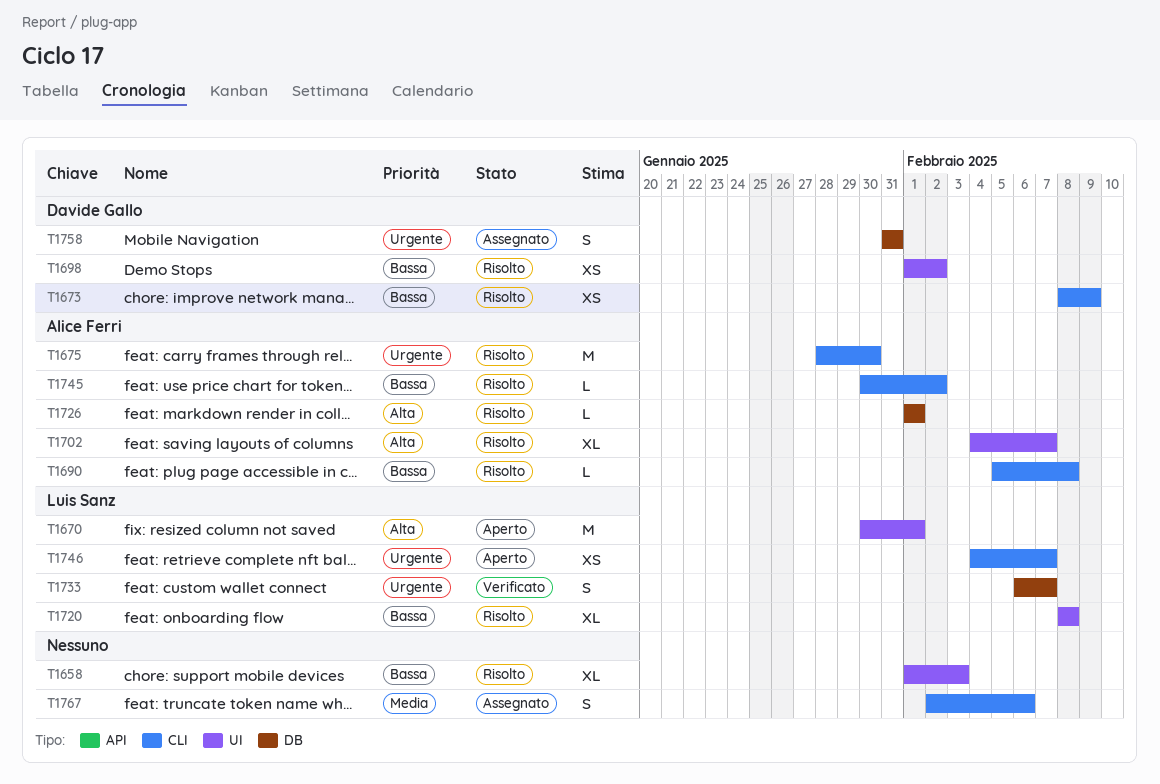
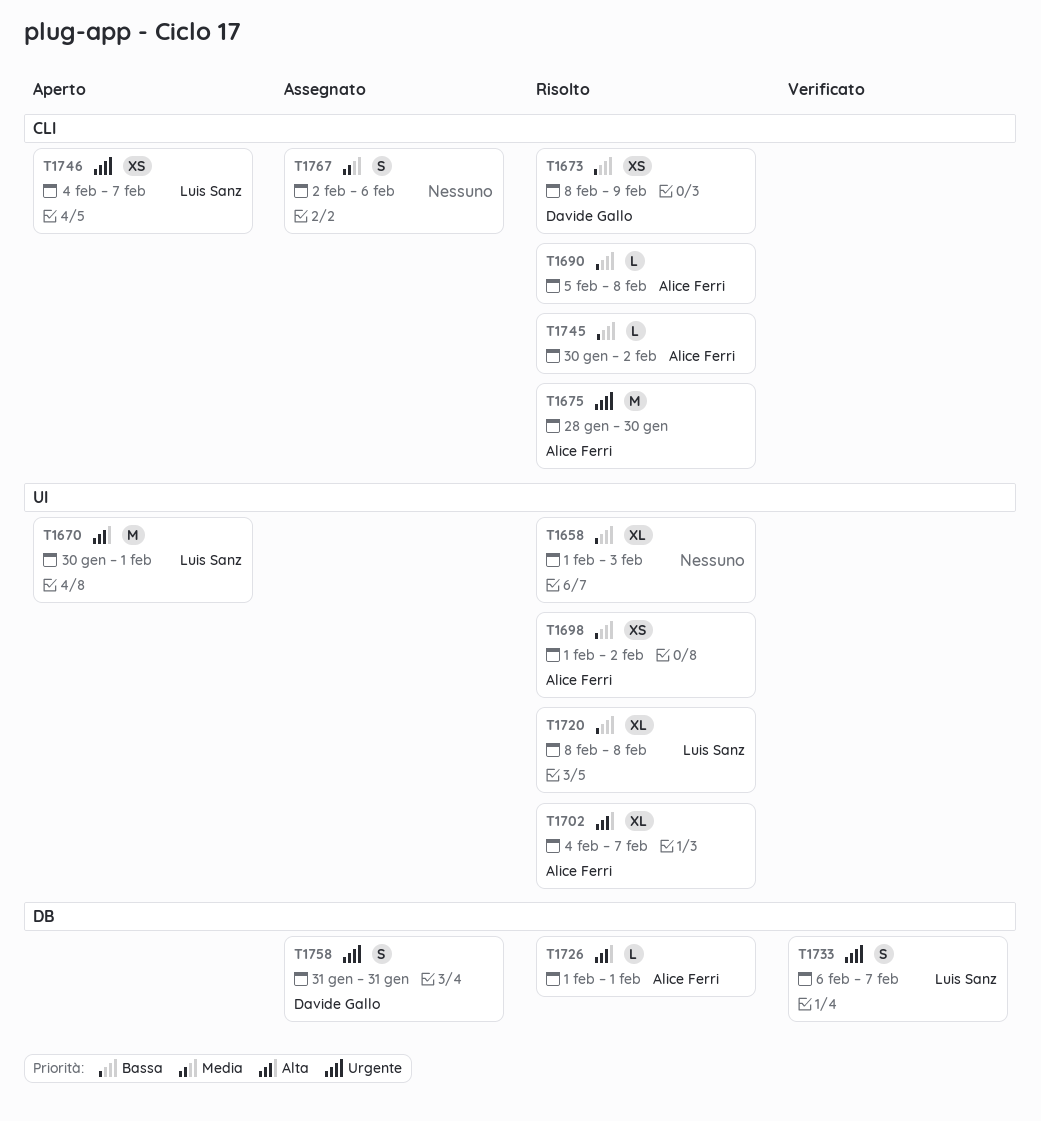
T1698, owner: Davide Gallo -> Alice Ferri

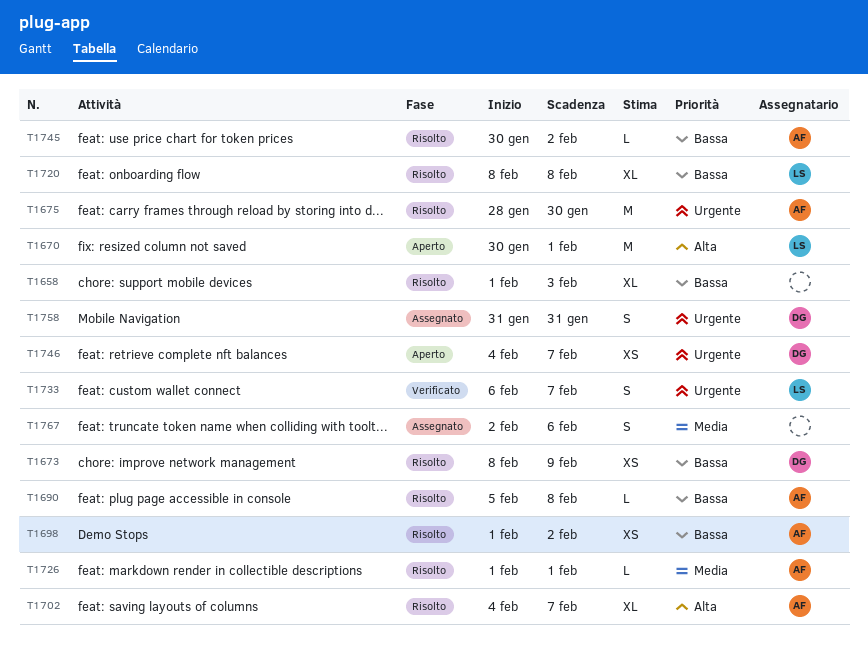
T1726, priority: Alta -> Media
T1746, owner: Luis Sanz -> Davide Gallo

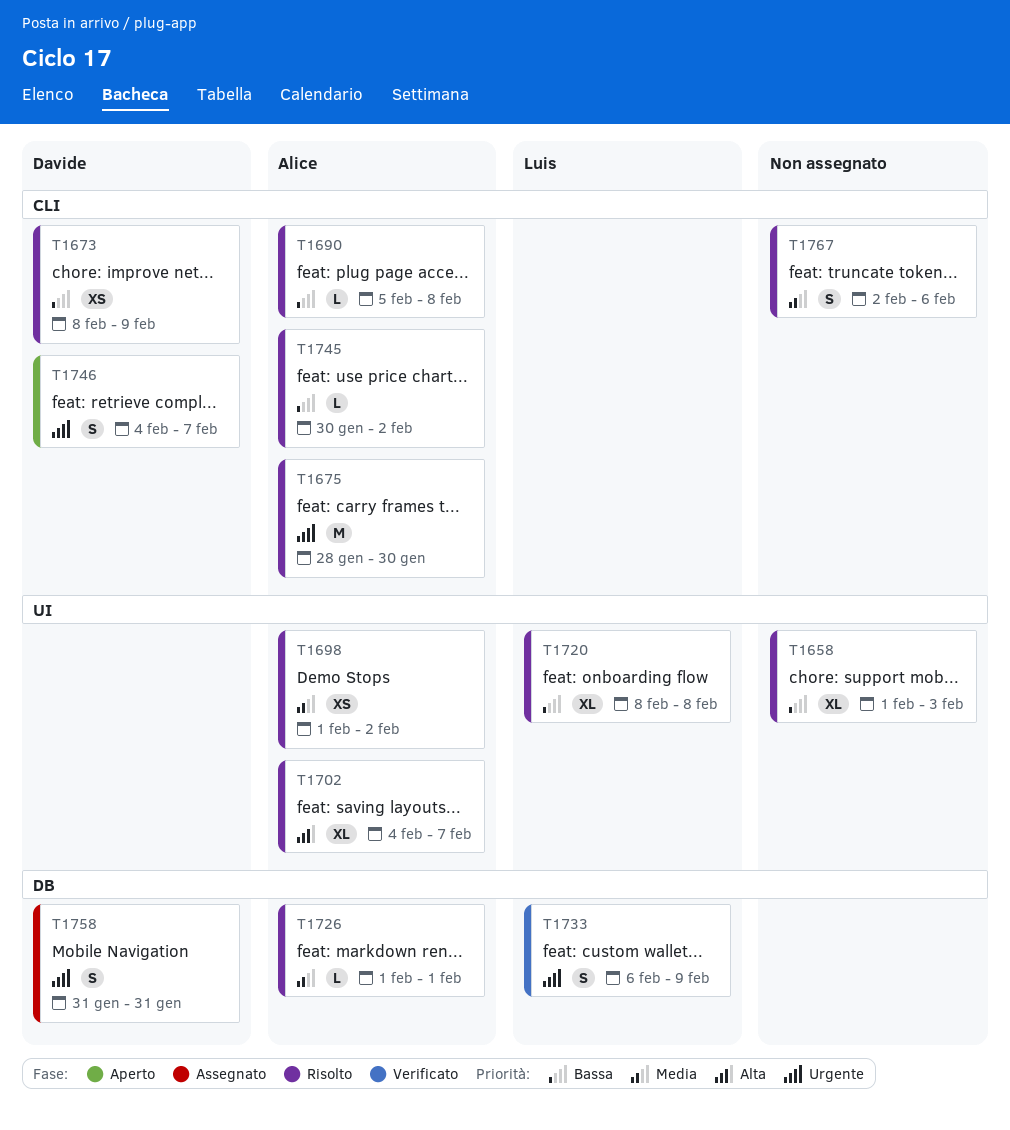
T1670: present -> none
T1698, priority: Bassa -> Media
T1733, due: Feb 7 -> Feb 9
T1746, estimate: XS -> S
T1767, status: Assegnato -> Risolto

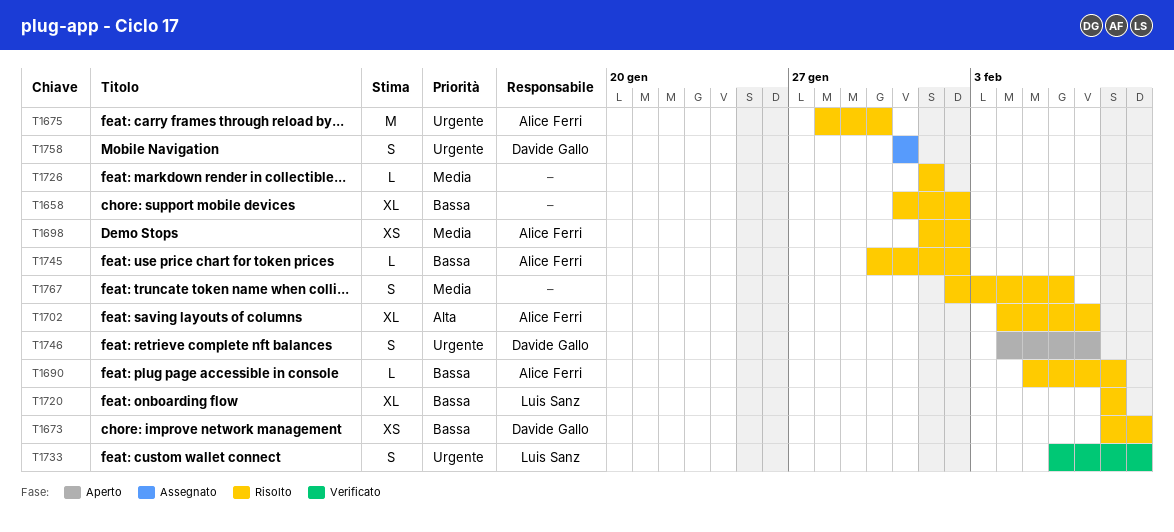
T1658, start: Feb 1 -> Jan 31
T1658, due: Feb 3 -> Feb 2
T1726, owner: Alice Ferri -> none

